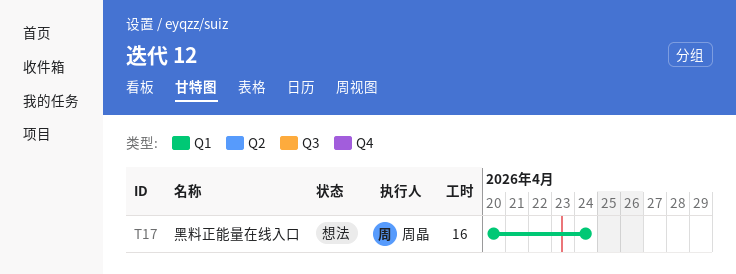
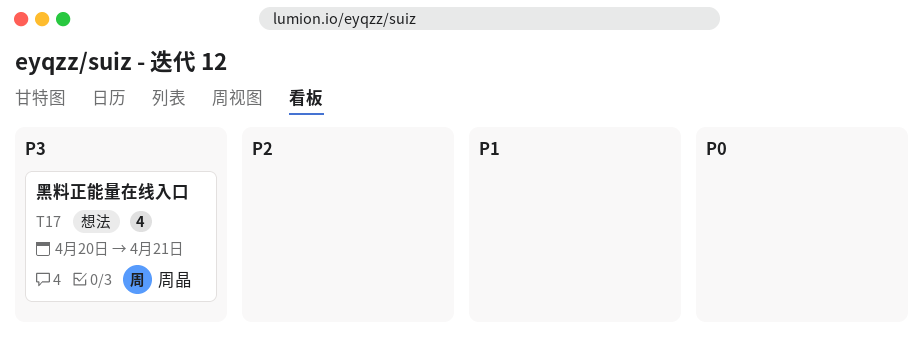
T17, estimate: 16 -> 4
T17, due: Apr 24 -> Apr 21

